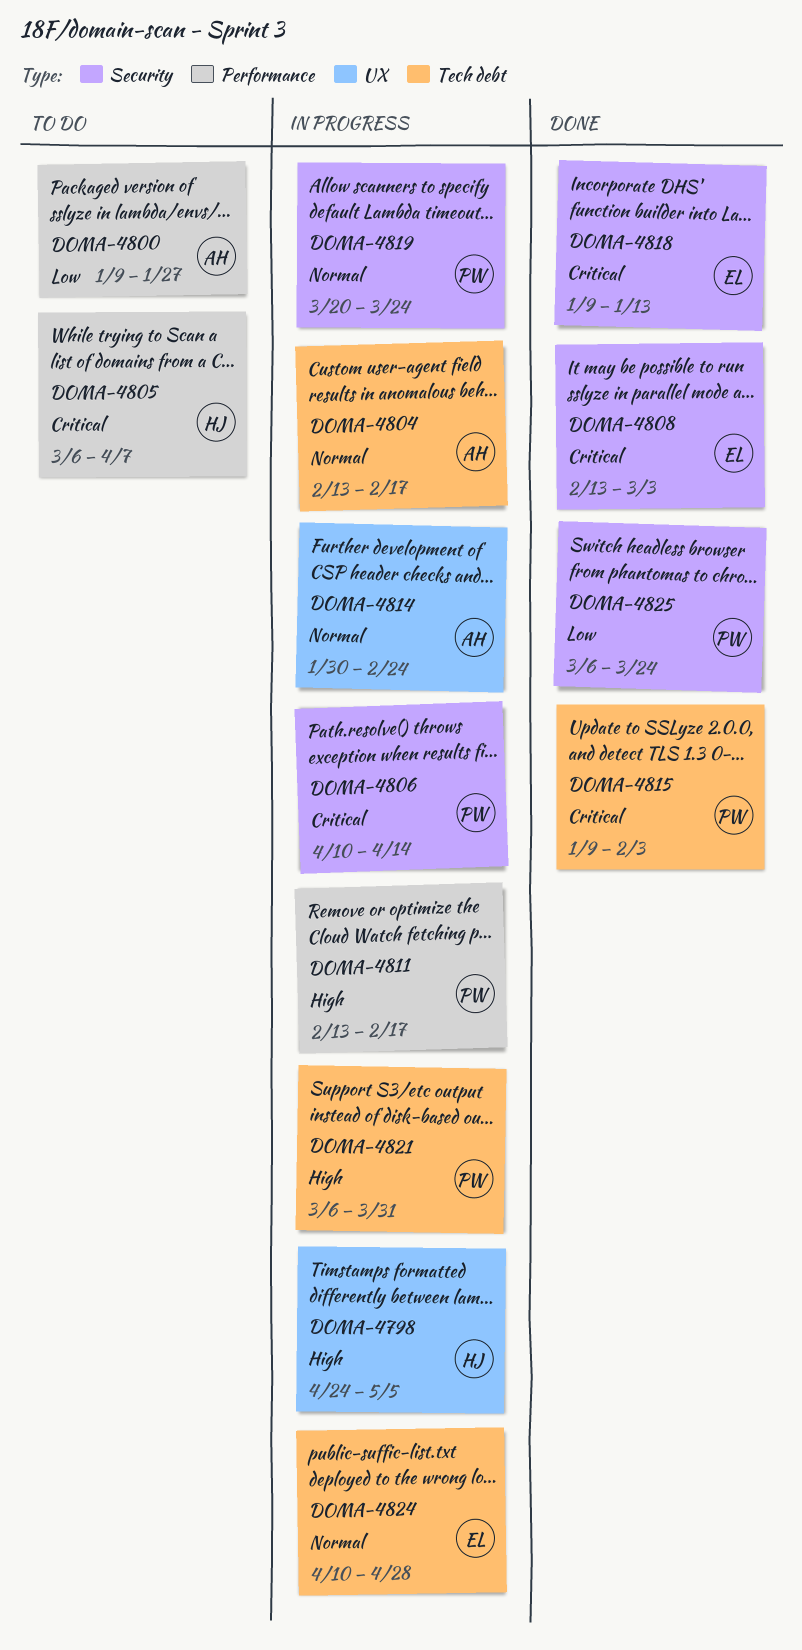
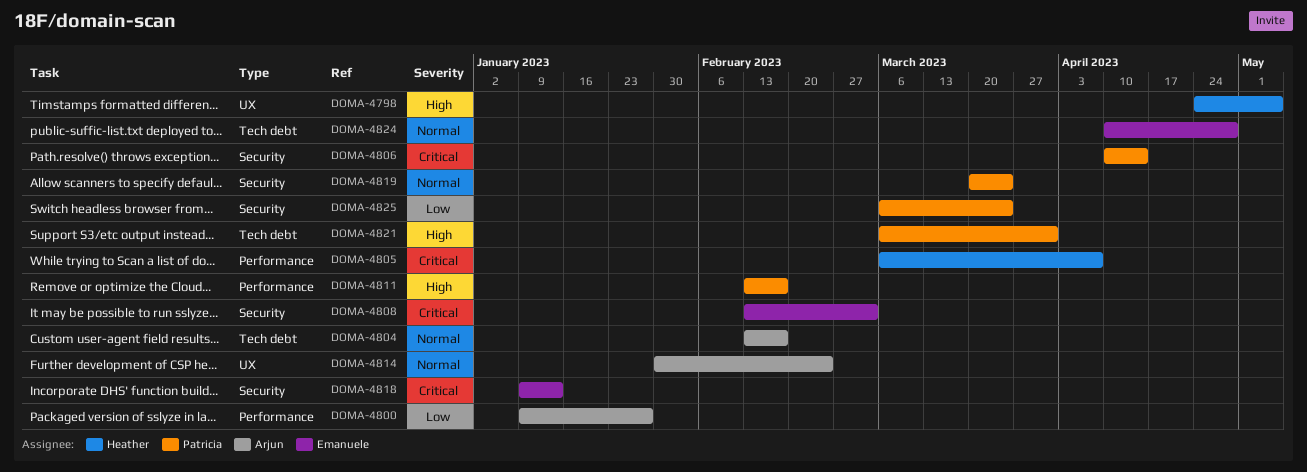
DOMA-4815: present -> none

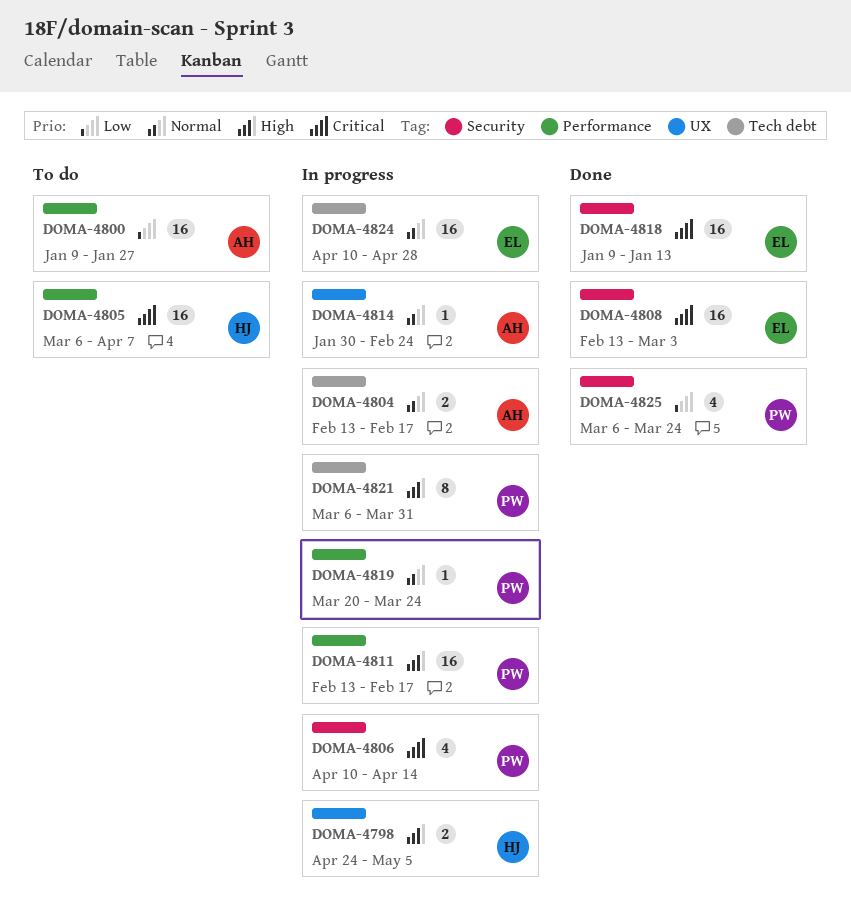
DOMA-4819, label: Security -> Performance

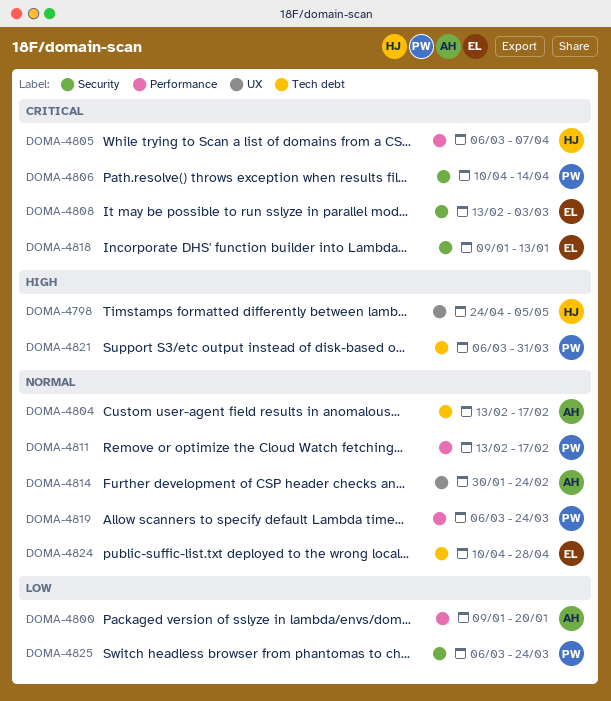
DOMA-4800, due: Jan 27 -> Jan 20
DOMA-4811, priority: High -> Normal
DOMA-4819, start: Mar 20 -> Mar 6

